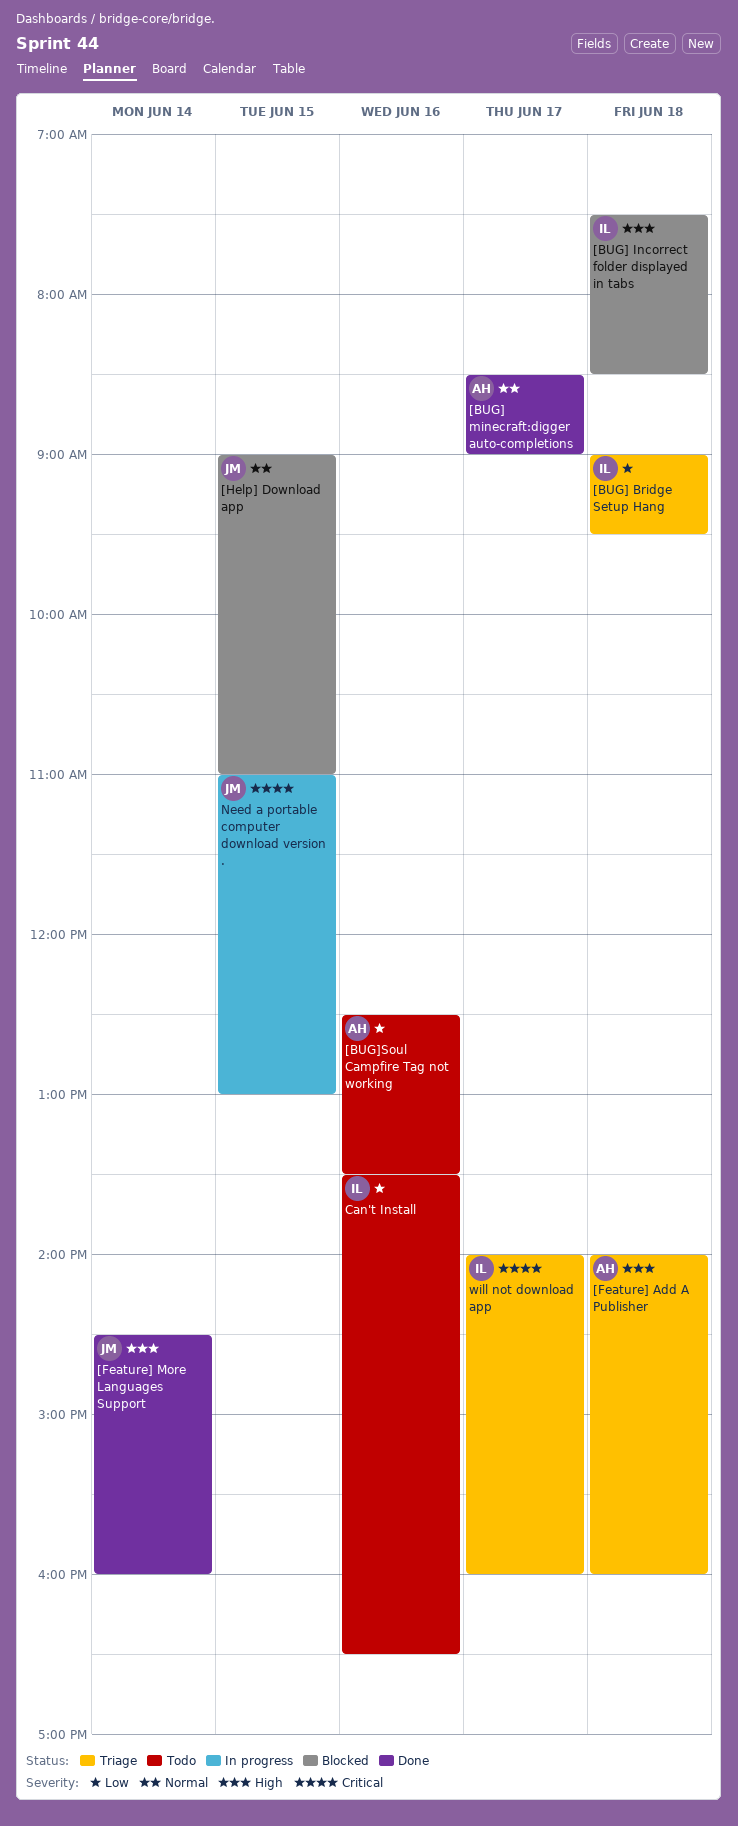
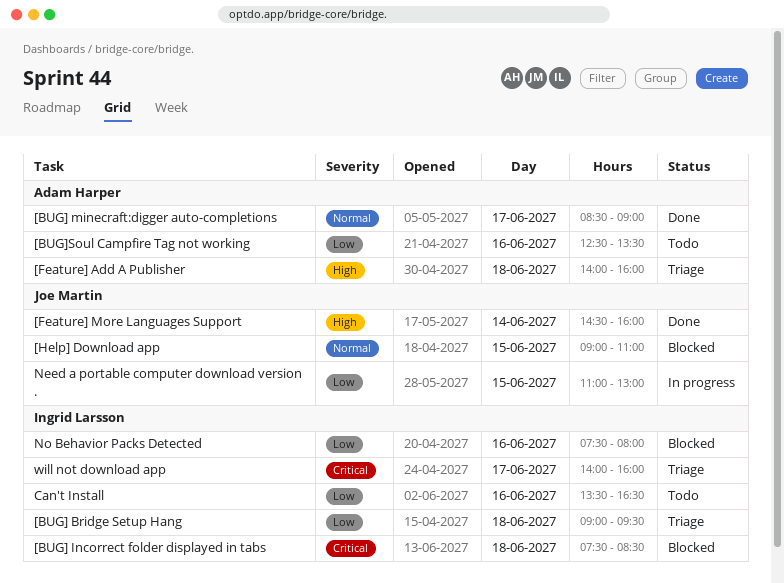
[BUG] Incorrect folder displayed in tabs, priority: High -> Critical
Need a portable computer download version ., priority: Critical -> Low
No Behavior Packs Detected: none -> present

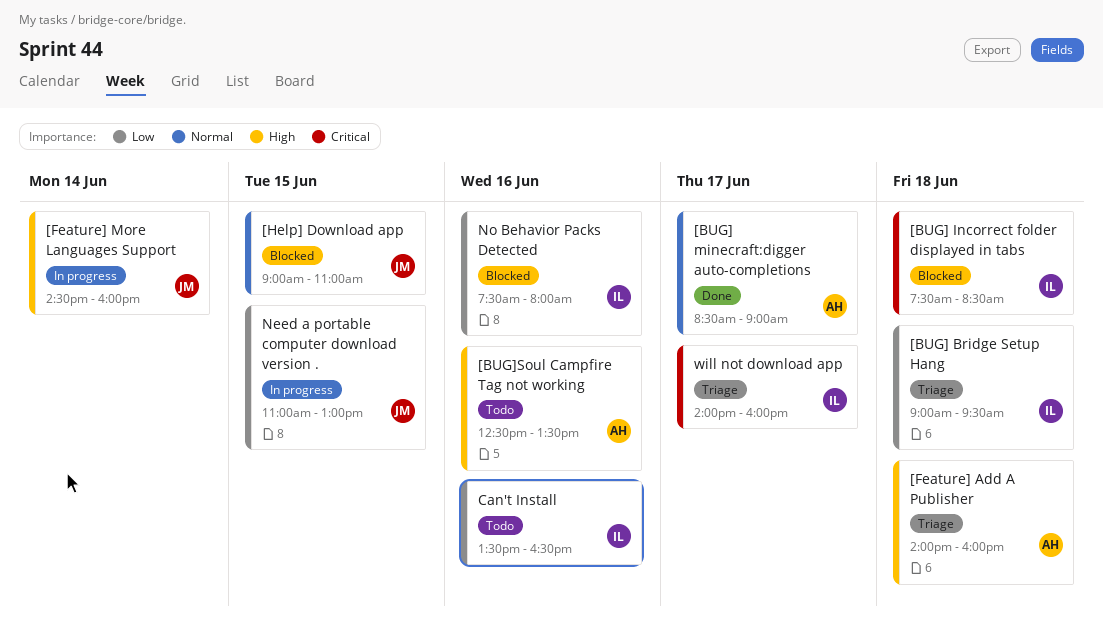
[BUG]Soul Campfire Tag not working, priority: Low -> High
[Feature] More Languages Support, status: Done -> In progress

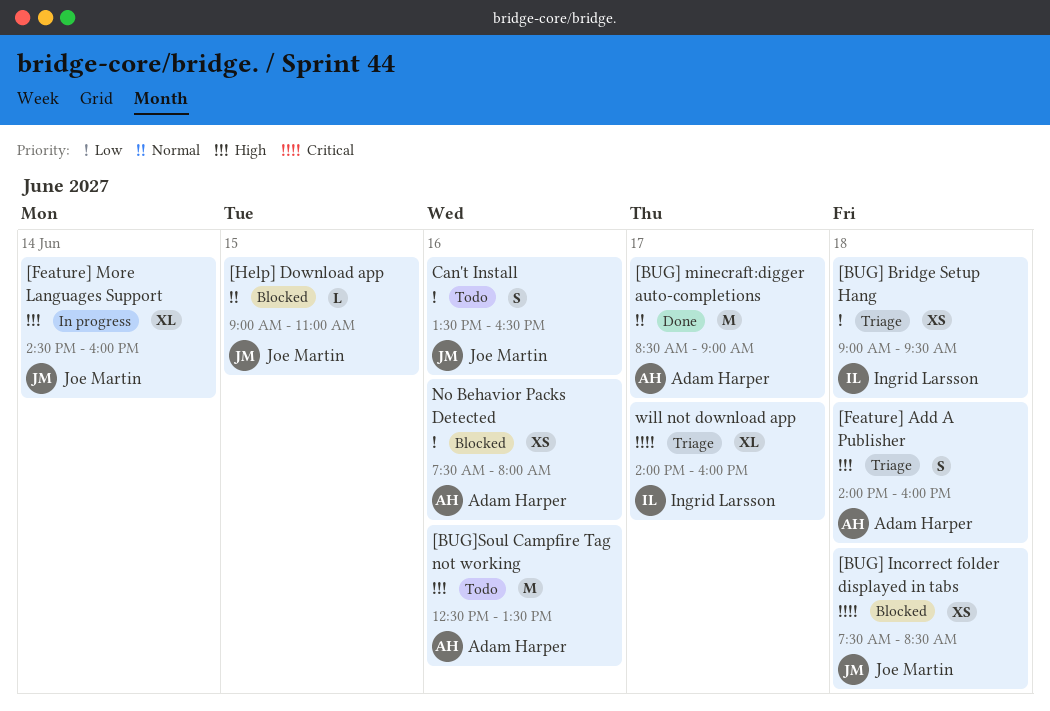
[BUG] Incorrect folder displayed in tabs, owner: Ingrid Larsson -> Joe Martin
Can't Install, owner: Ingrid Larsson -> Joe Martin
Need a portable computer download version .: present -> none
No Behavior Packs Detected, owner: Ingrid Larsson -> Adam Harper

